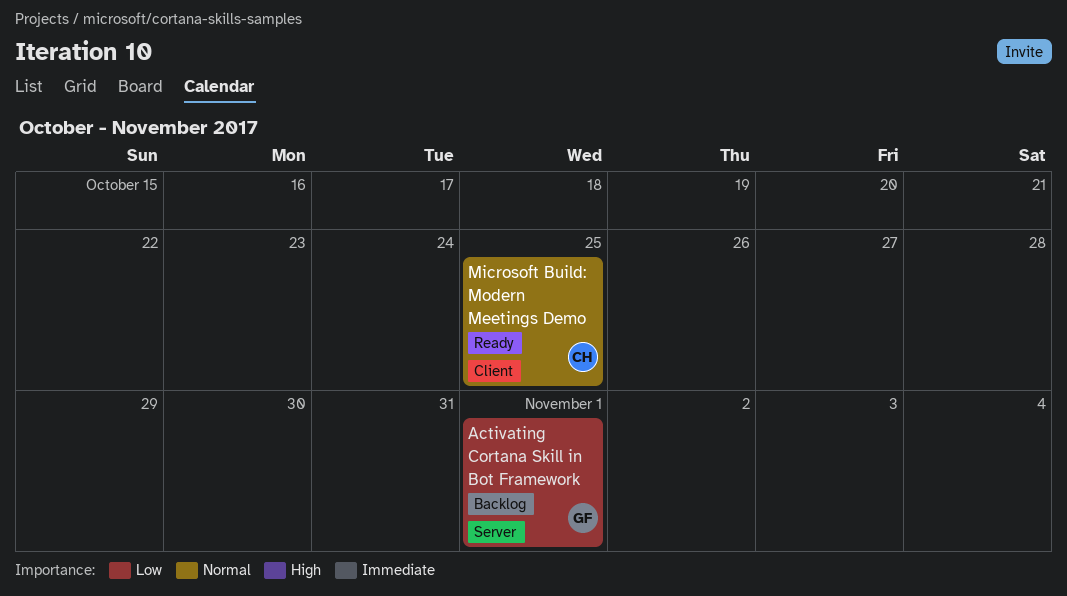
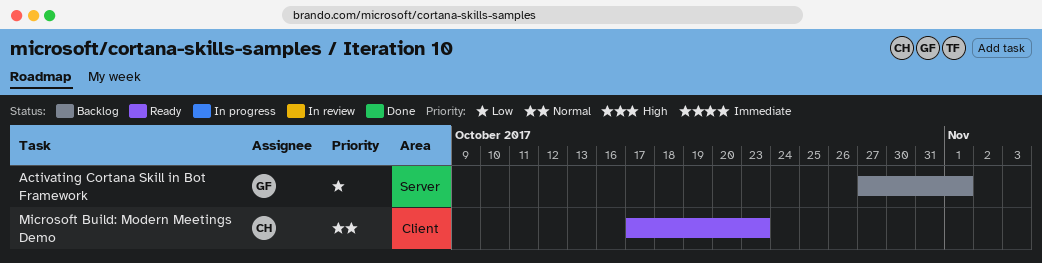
Microsoft Build: Modern Meetings Demo, due: Oct 25 -> Oct 23

